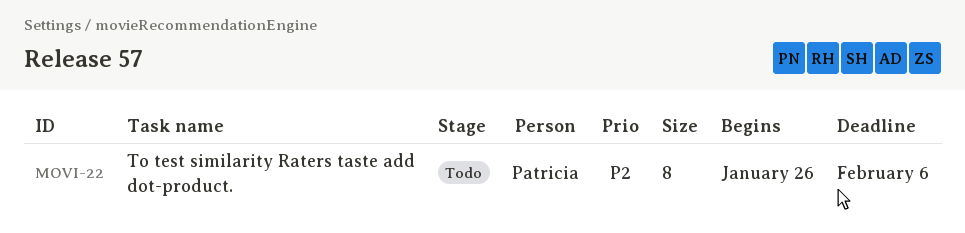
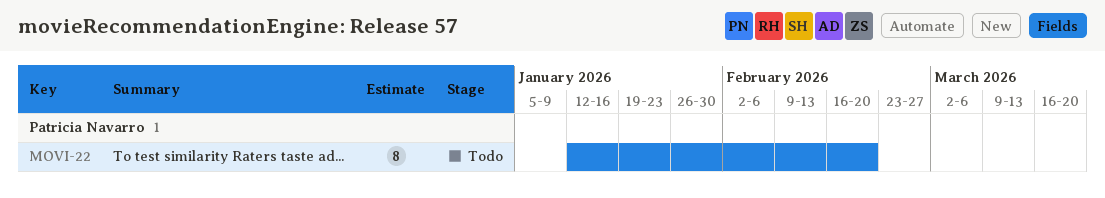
MOVI-22, start: Jan 26 -> Jan 12
MOVI-22, due: Feb 6 -> Feb 20

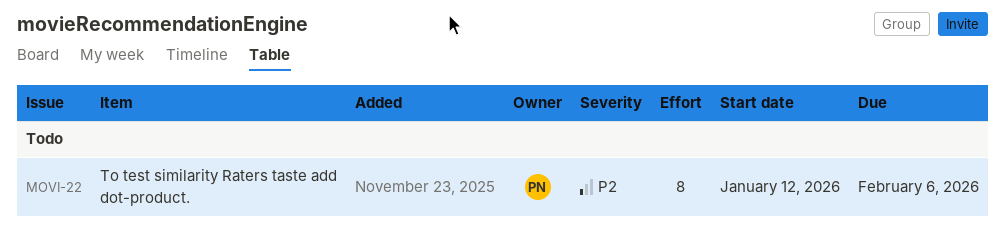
MOVI-22, due: Feb 20 -> Feb 6

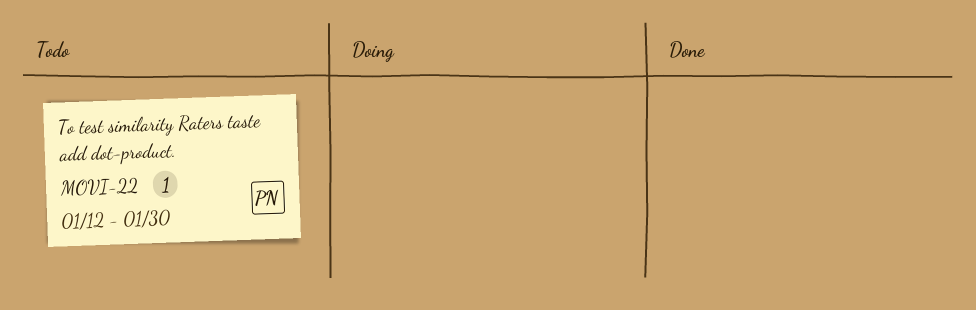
MOVI-22, estimate: 8 -> 1
MOVI-22, due: Feb 6 -> Jan 30

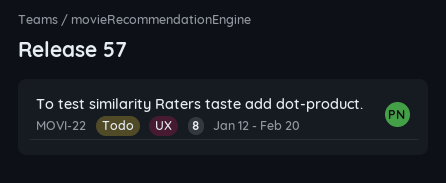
MOVI-22, estimate: 1 -> 8
MOVI-22, due: Jan 30 -> Feb 20

